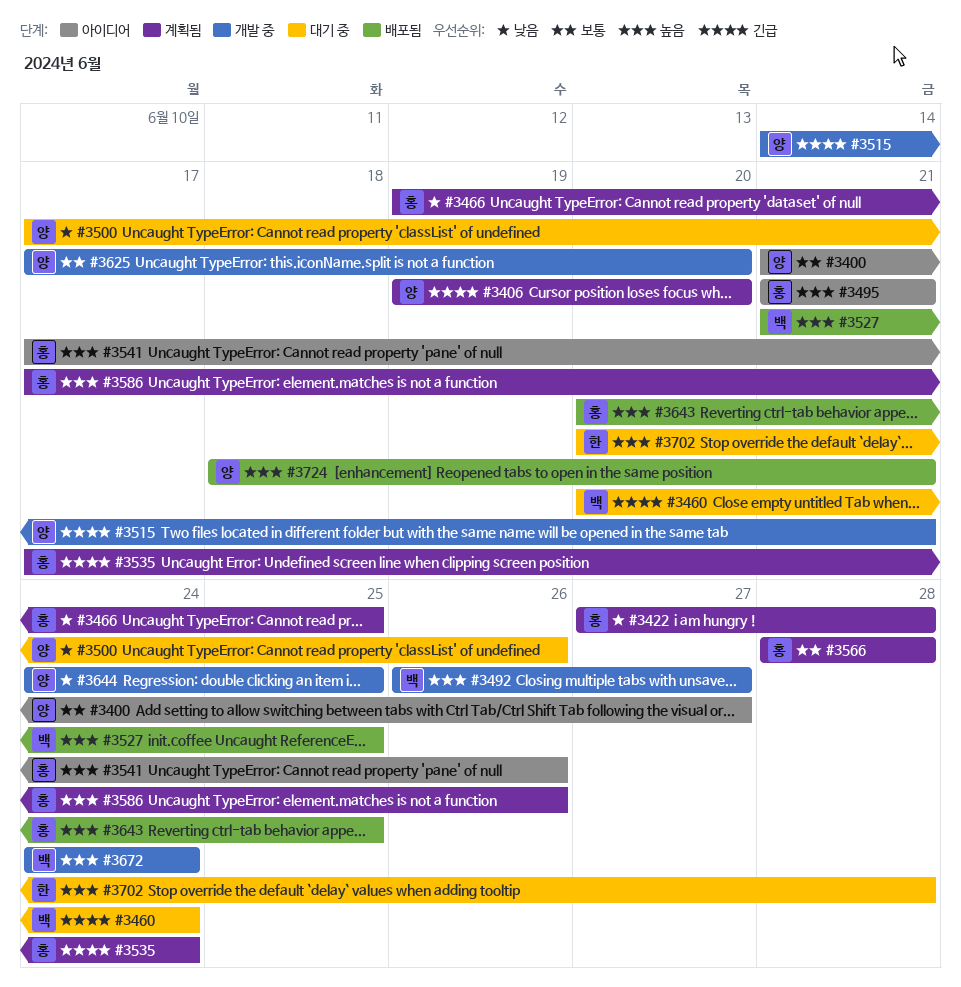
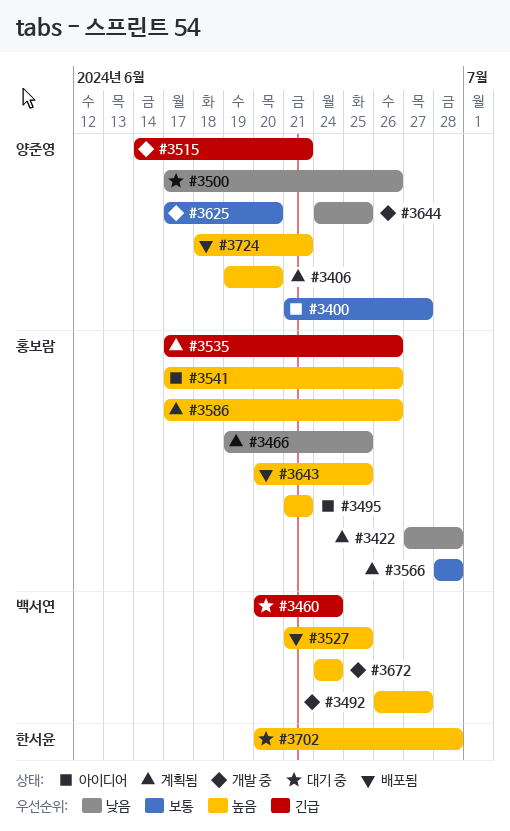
#3406, priority: 긴급 -> 높음
#3535, due: Jun 24 -> Jun 26

